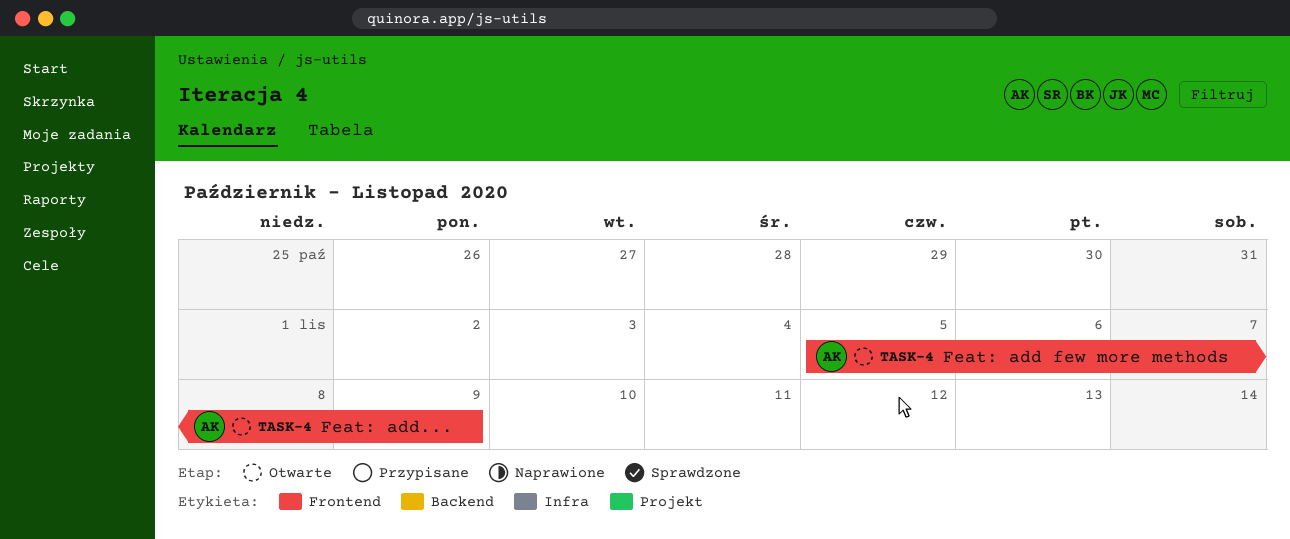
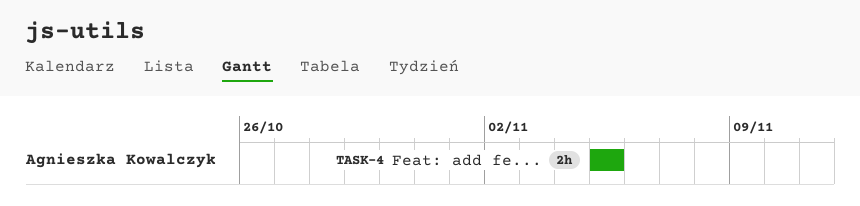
TASK-4, due: Nov 9 -> Nov 5

